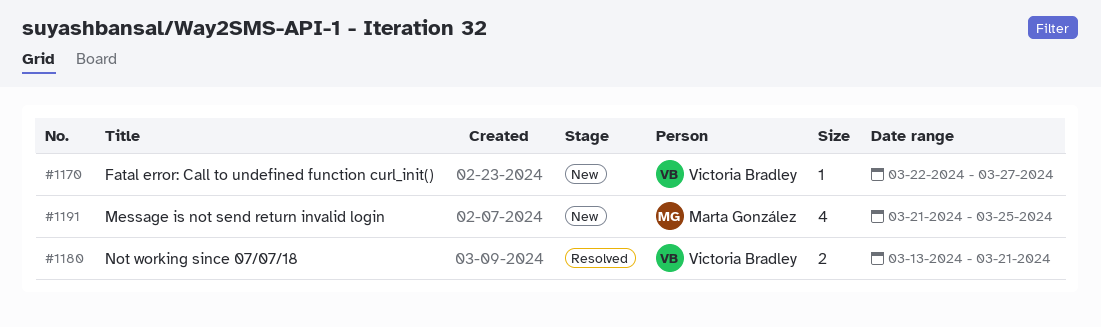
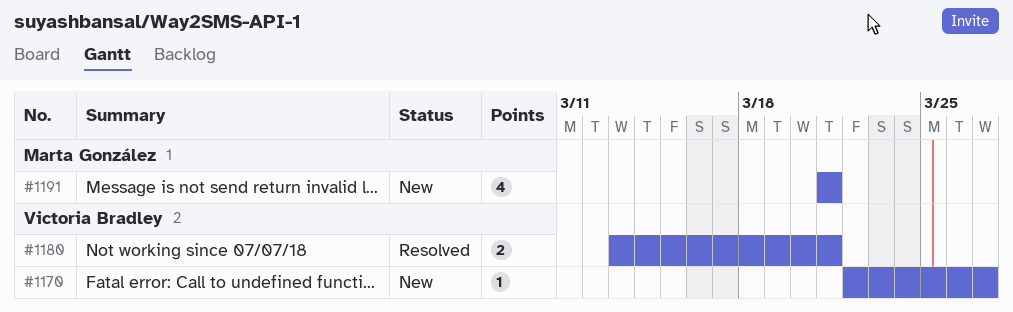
#1191, due: Mar 25 -> Mar 21

